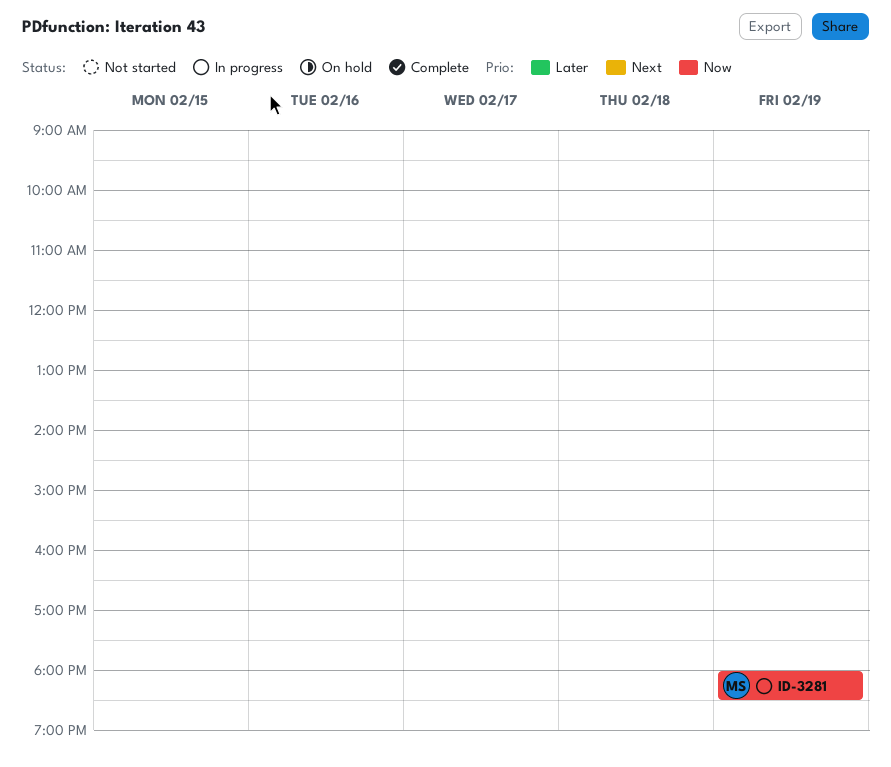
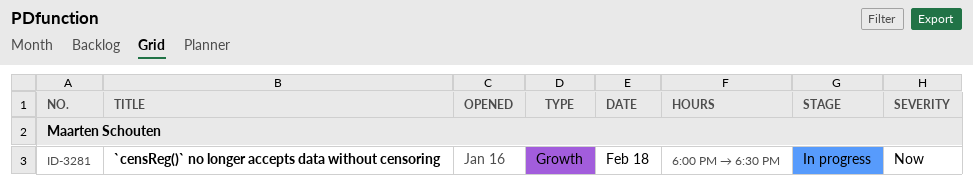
ID-3281, day: Feb 19 -> Feb 18

